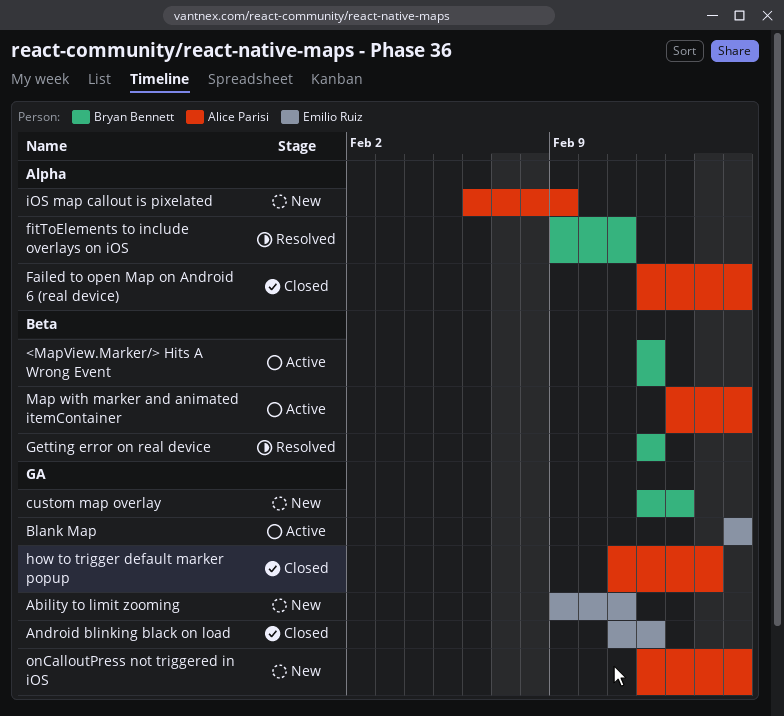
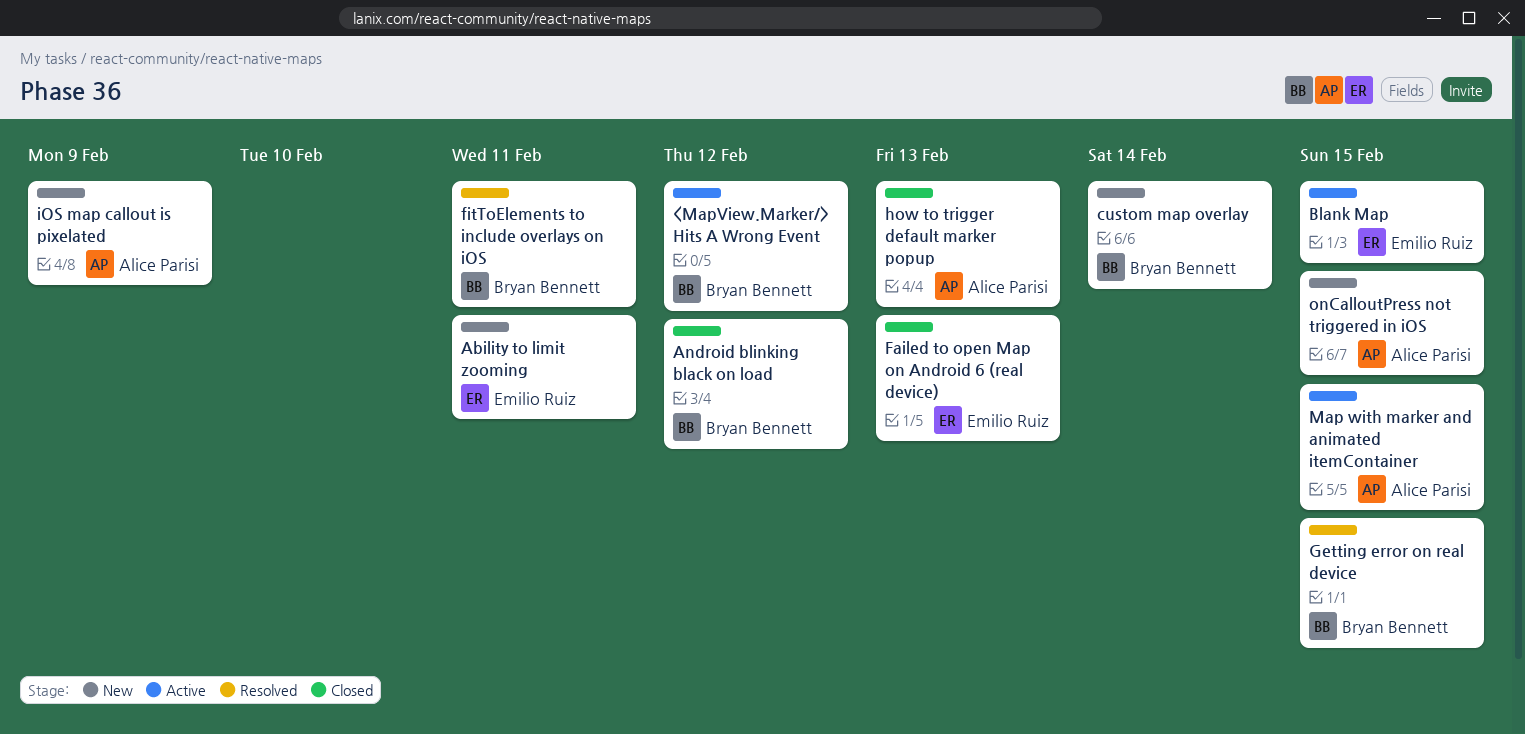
Android blinking black on load, owner: Emilio Ruiz -> Bryan Bennett
custom map overlay, due: Feb 13 -> Feb 14
Failed to open Map on Android 6 (real device), owner: Alice Parisi -> Emilio Ruiz
Failed to open Map on Android 6 (real device), due: Feb 15 -> Feb 13
Getting error on real device, due: Feb 12 -> Feb 15
how to trigger default marker popup, due: Feb 14 -> Feb 13

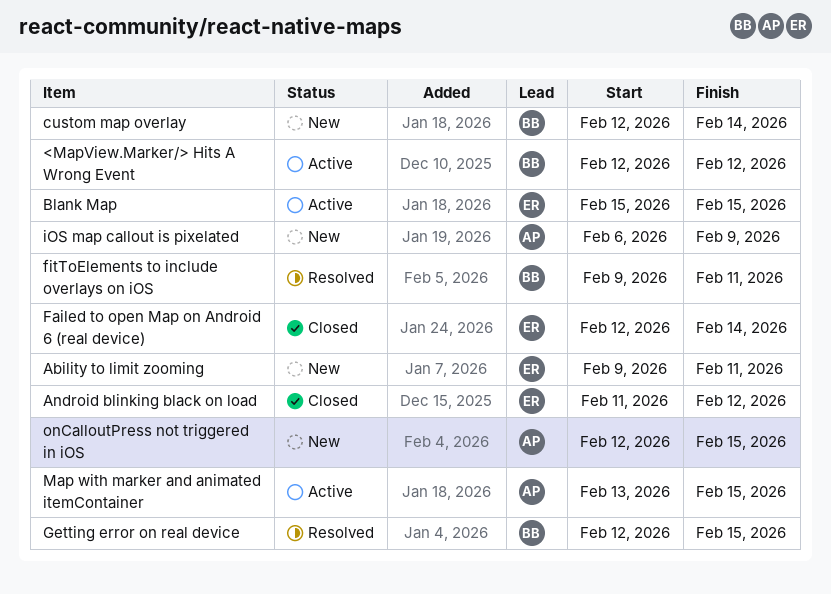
Android blinking black on load, owner: Bryan Bennett -> Emilio Ruiz
Failed to open Map on Android 6 (real device), due: Feb 13 -> Feb 14
how to trigger default marker popup: present -> none

